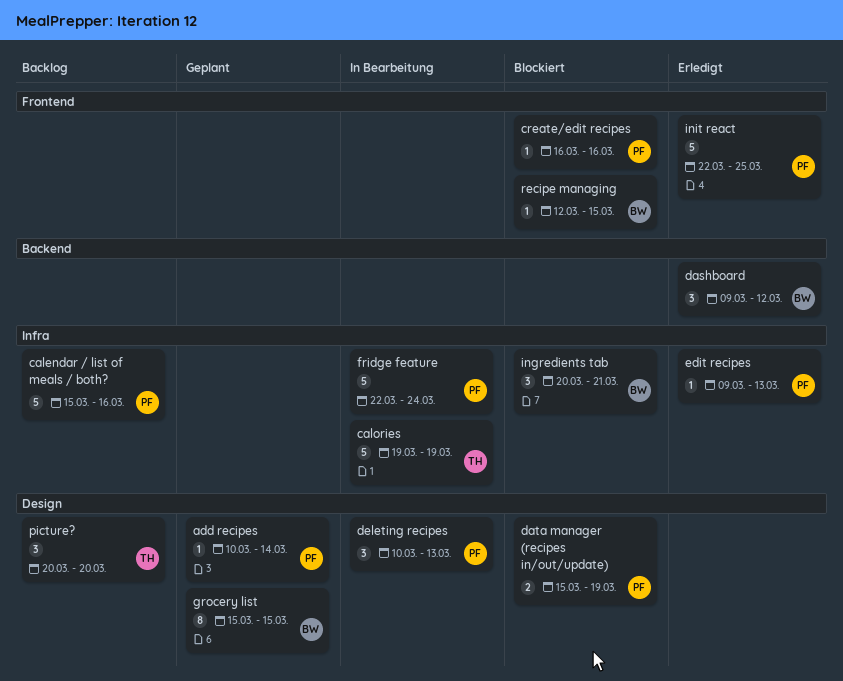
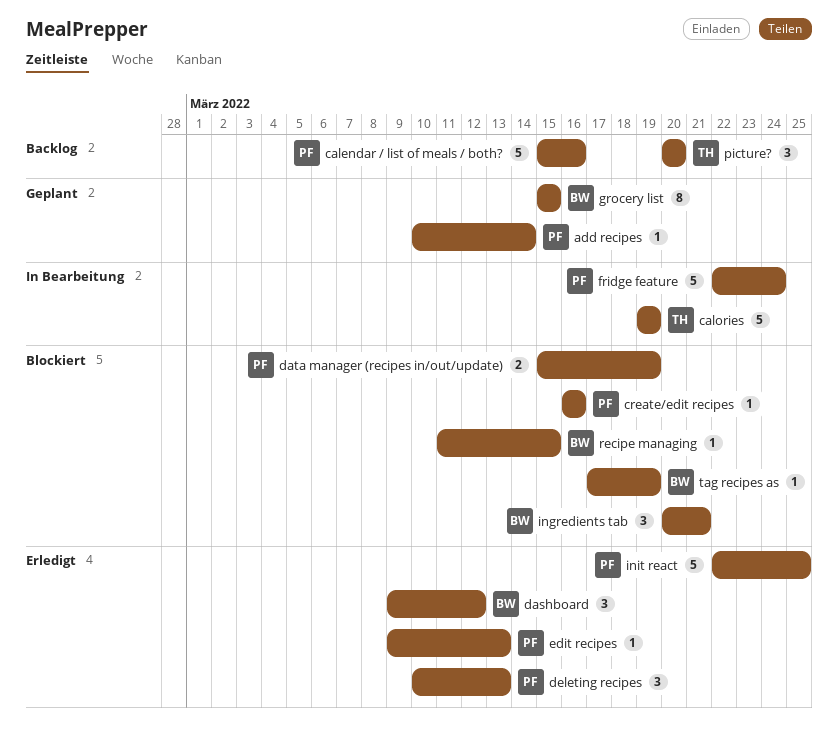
deleting recipes, status: In Bearbeitung -> Erledigt
recipe managing, start: Mar 12 -> Mar 11
tag recipes as: none -> present

